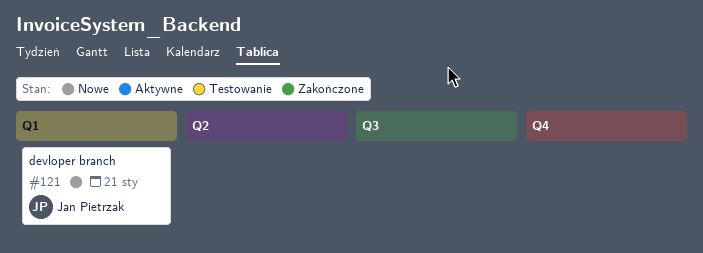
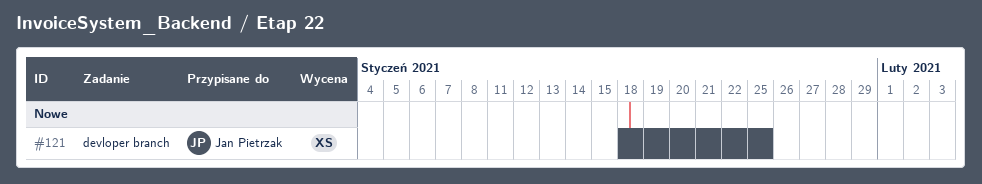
#121, due: Jan 21 -> Jan 25

